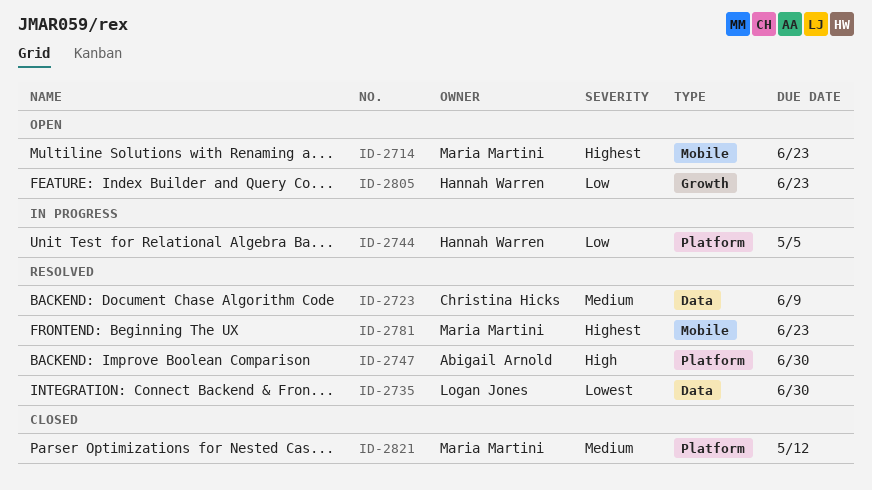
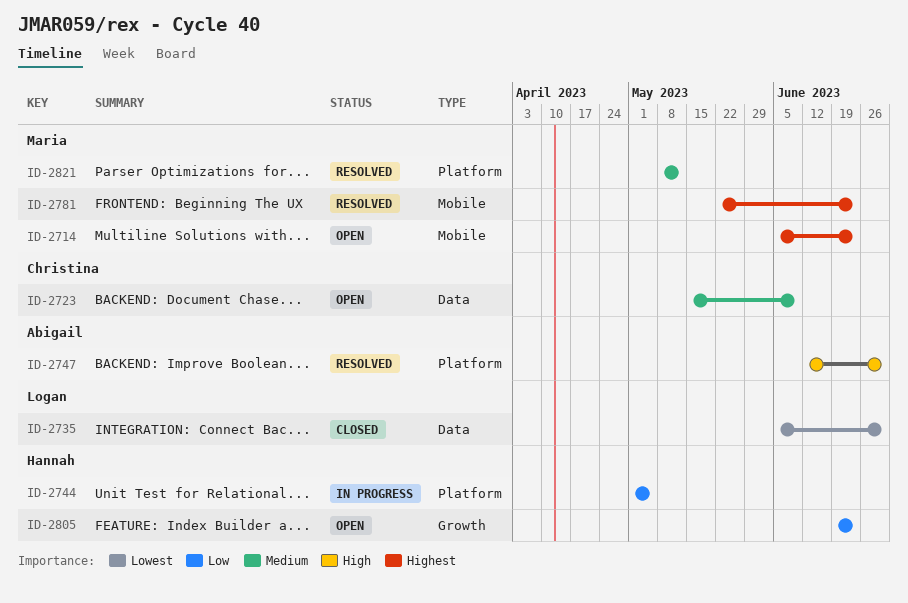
ID-2723, status: Resolved -> Open
ID-2735, status: Resolved -> Closed
ID-2821, status: Closed -> Resolved

